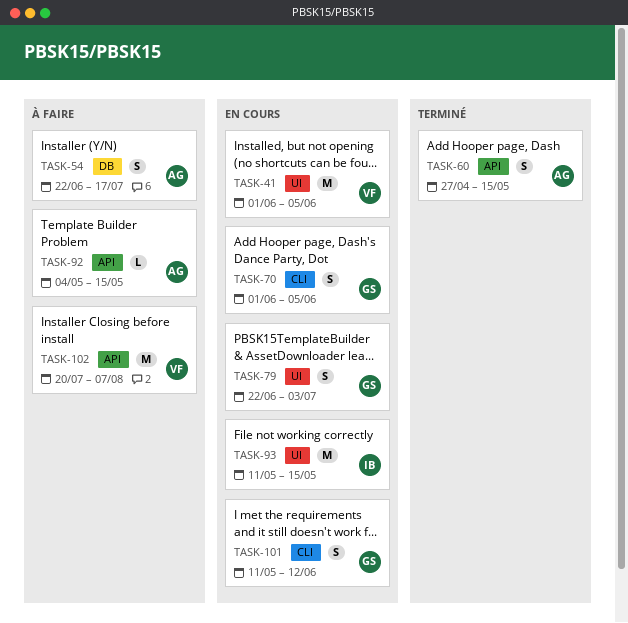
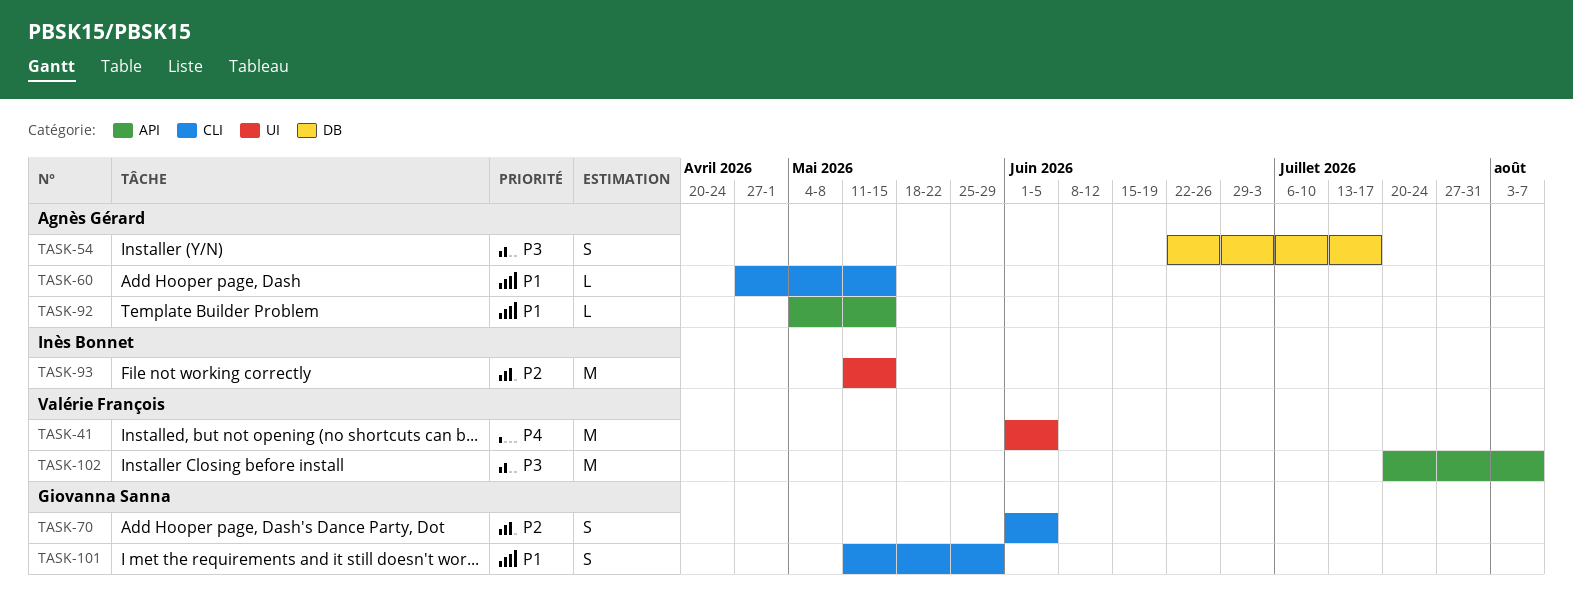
TASK-60, label: API -> CLI
TASK-60, estimate: S -> L
TASK-79: present -> none
TASK-101, due: Jun 12 -> May 29

